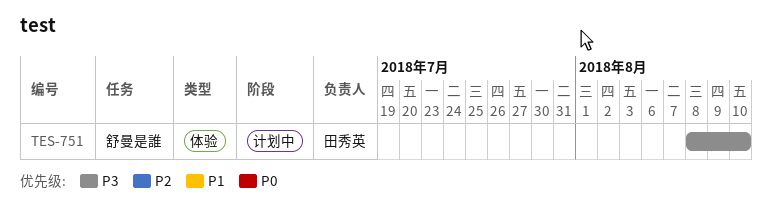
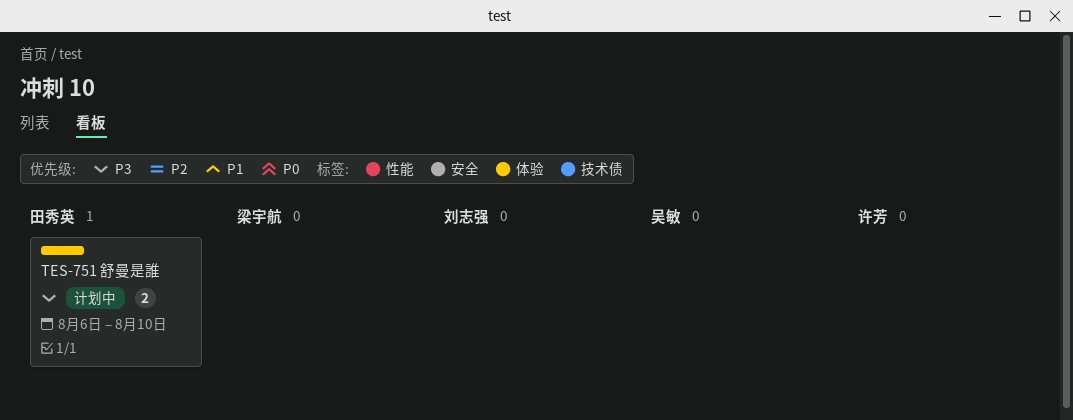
TES-751, start: Aug 8 -> Aug 6

